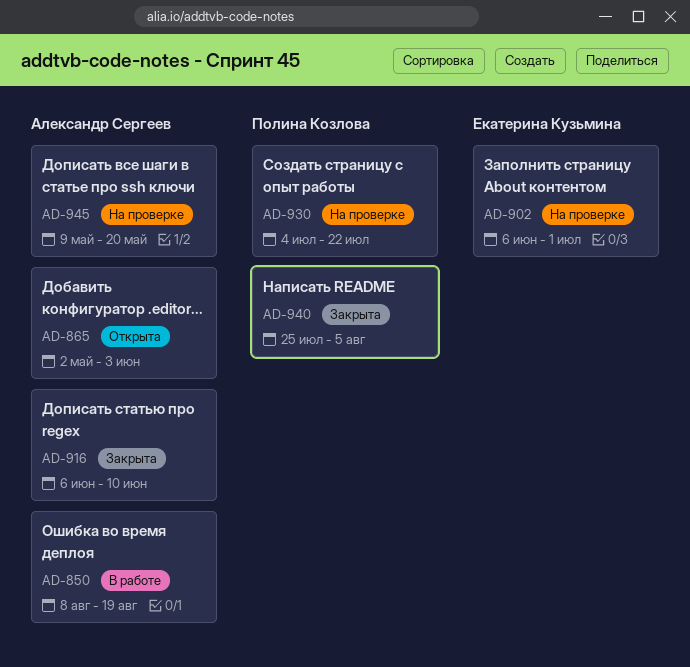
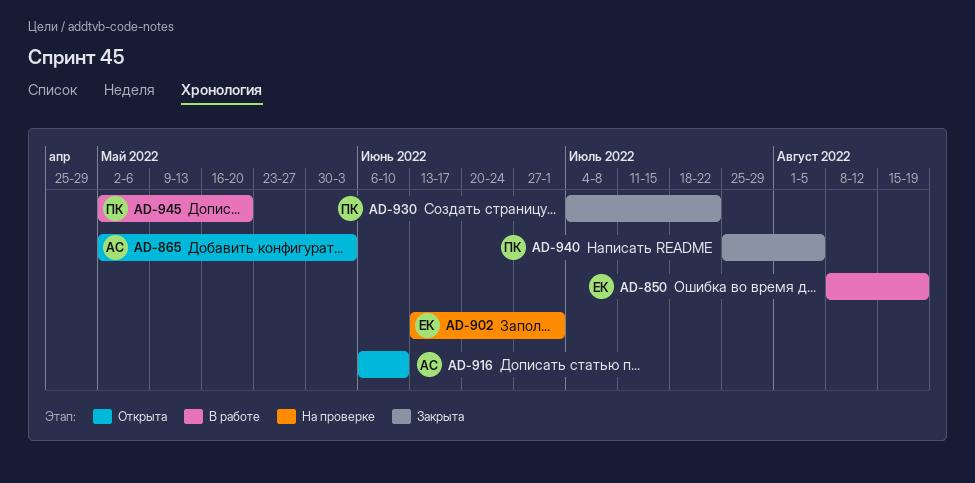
AD-850, owner: Александр Сергеев -> Екатерина Кузьмина
AD-902, start: Jun 6 -> Jun 13
AD-916, status: Закрыта -> Открыта
AD-930, status: На проверке -> Закрыта
AD-945, status: На проверке -> В работе
AD-945, owner: Александр Сергеев -> Полина Козлова
AD-945, start: May 9 -> May 2

